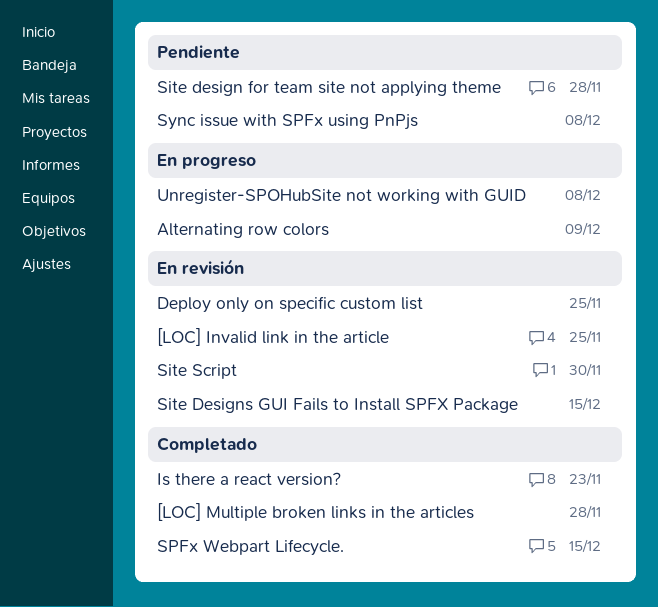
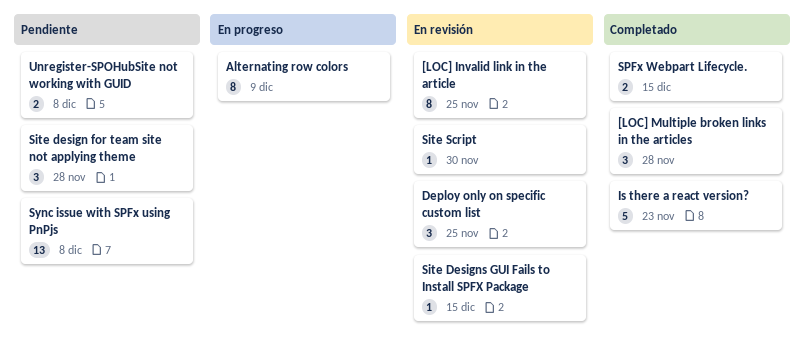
Unregister-SPOHubSite not working with GUID, status: En progreso -> Pendiente

